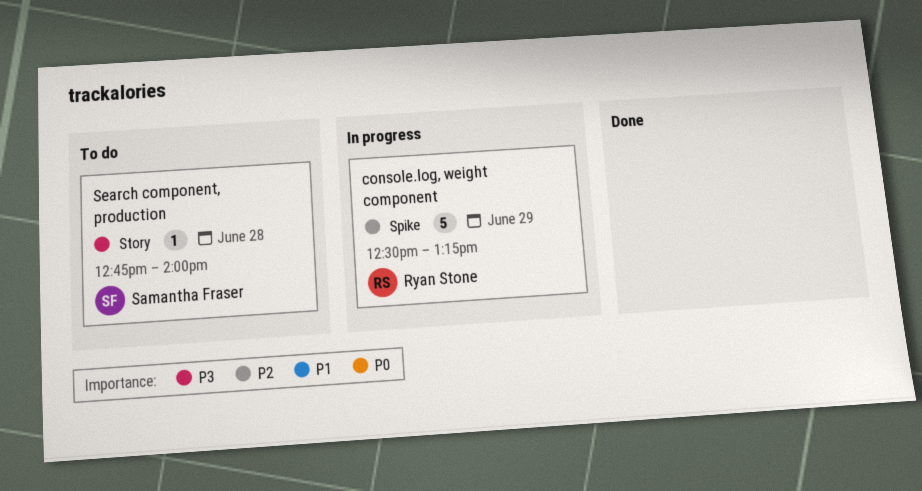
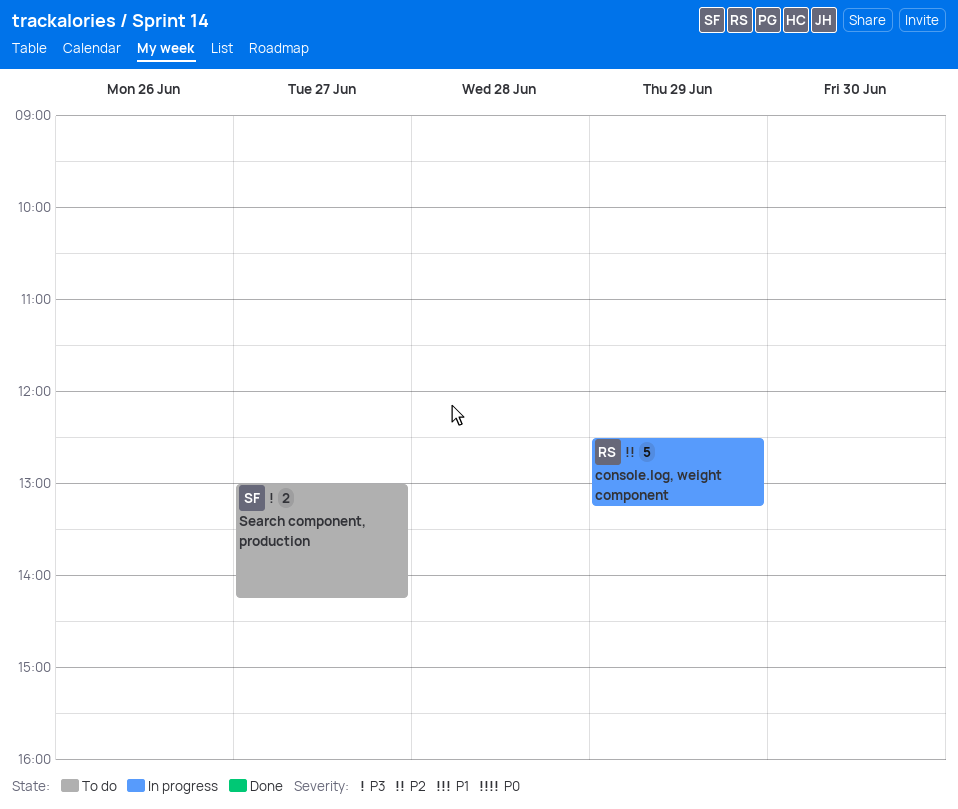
Search component, production, estimate: 1 -> 2
Search component, production, day: Jun 28 -> Jun 27
Search component, production, begins: 12:45 -> 13:00
Search component, production, ends: 14:00 -> 14:15

